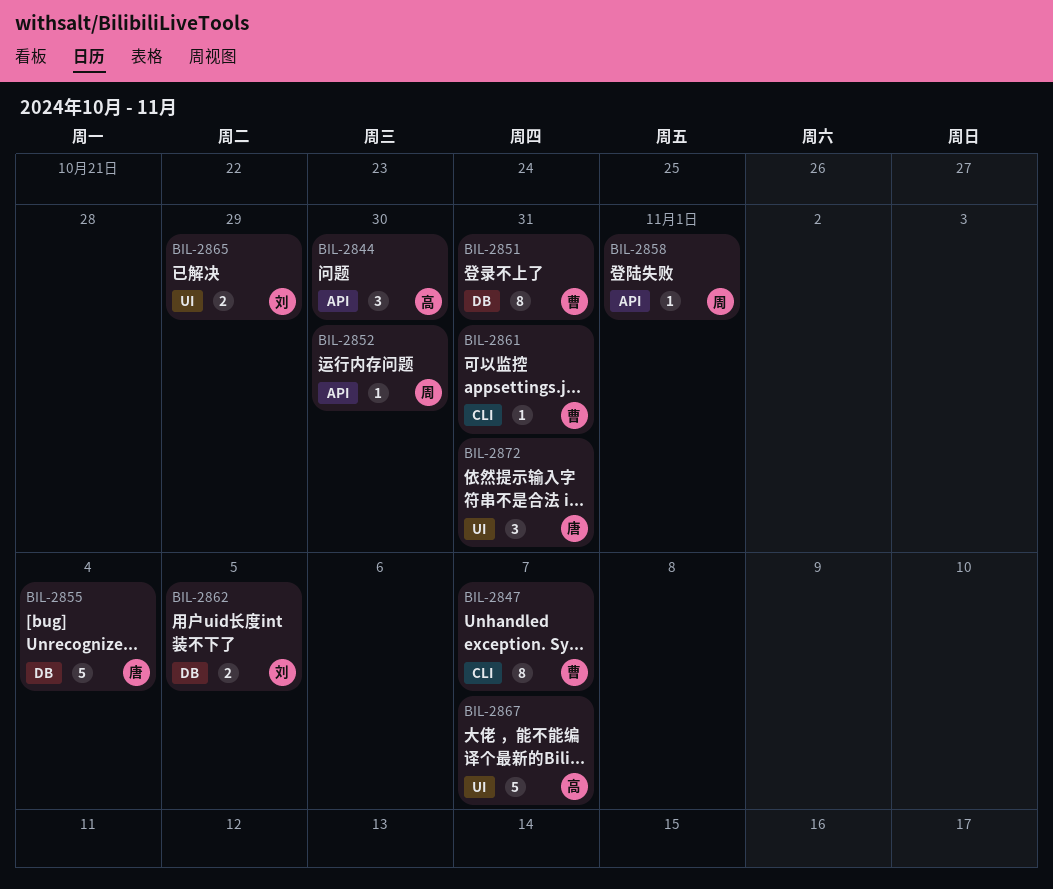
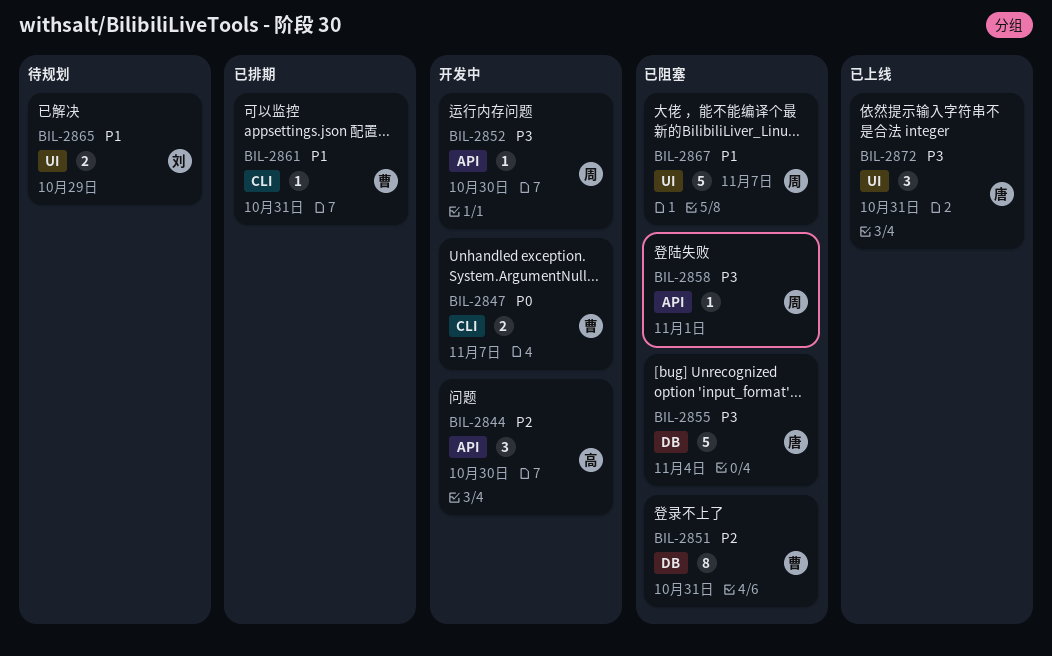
BIL-2847, estimate: 8 -> 2
BIL-2862: present -> none
BIL-2867, owner: 高 -> 周

